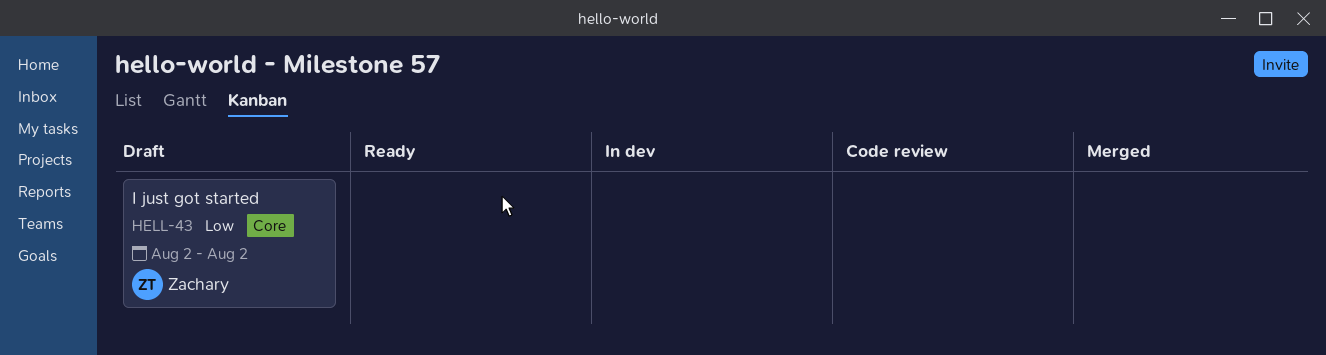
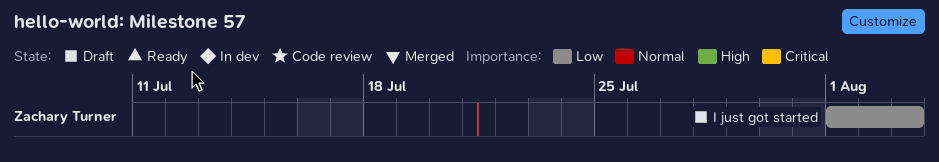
I just got started, start: Aug 2 -> Aug 1
I just got started, due: Aug 2 -> Aug 3

